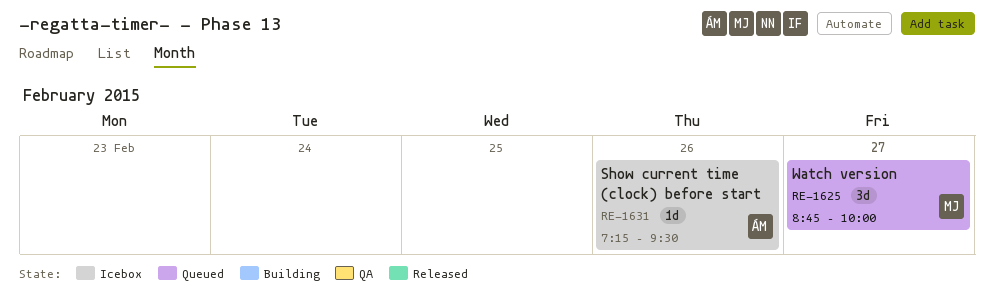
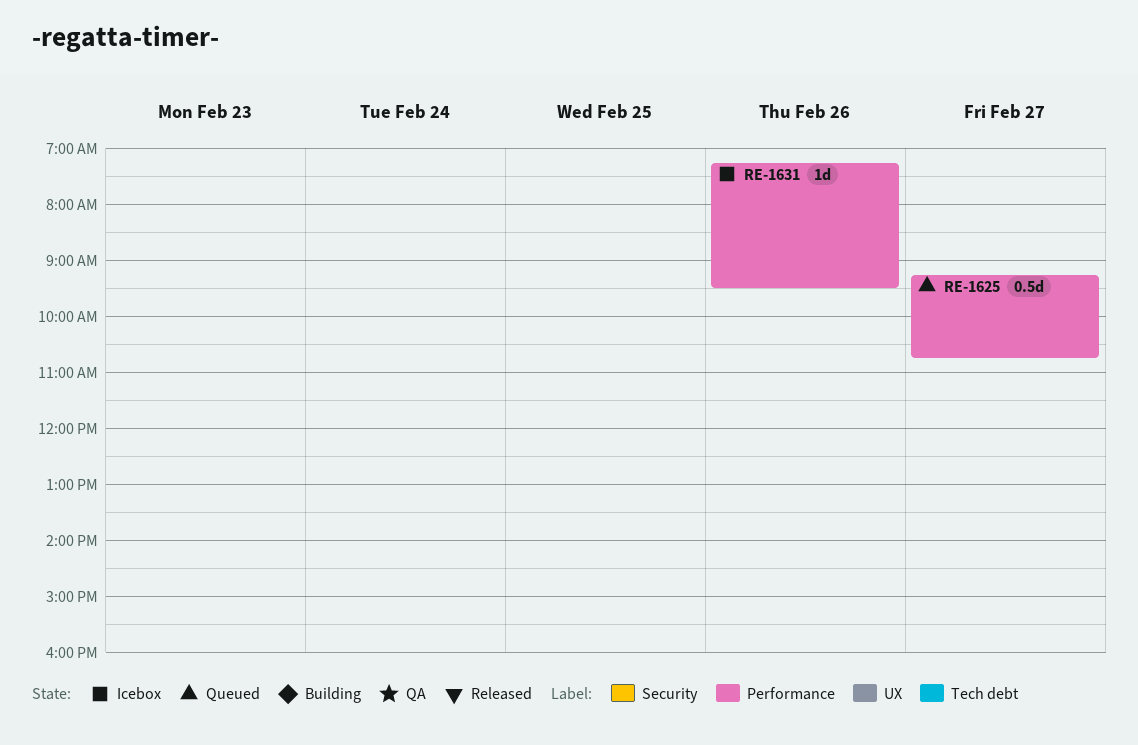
RE-1625, estimate: 3d -> 0.5d
RE-1625, begins: 08:45 -> 09:15
RE-1625, ends: 10:00 -> 10:45

